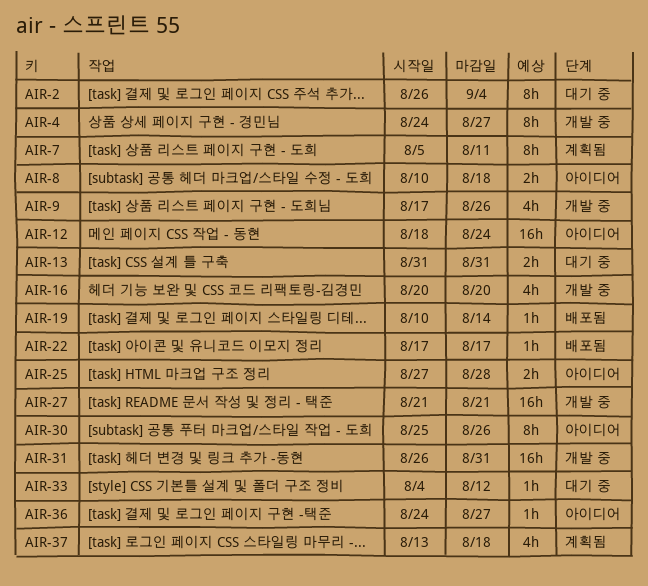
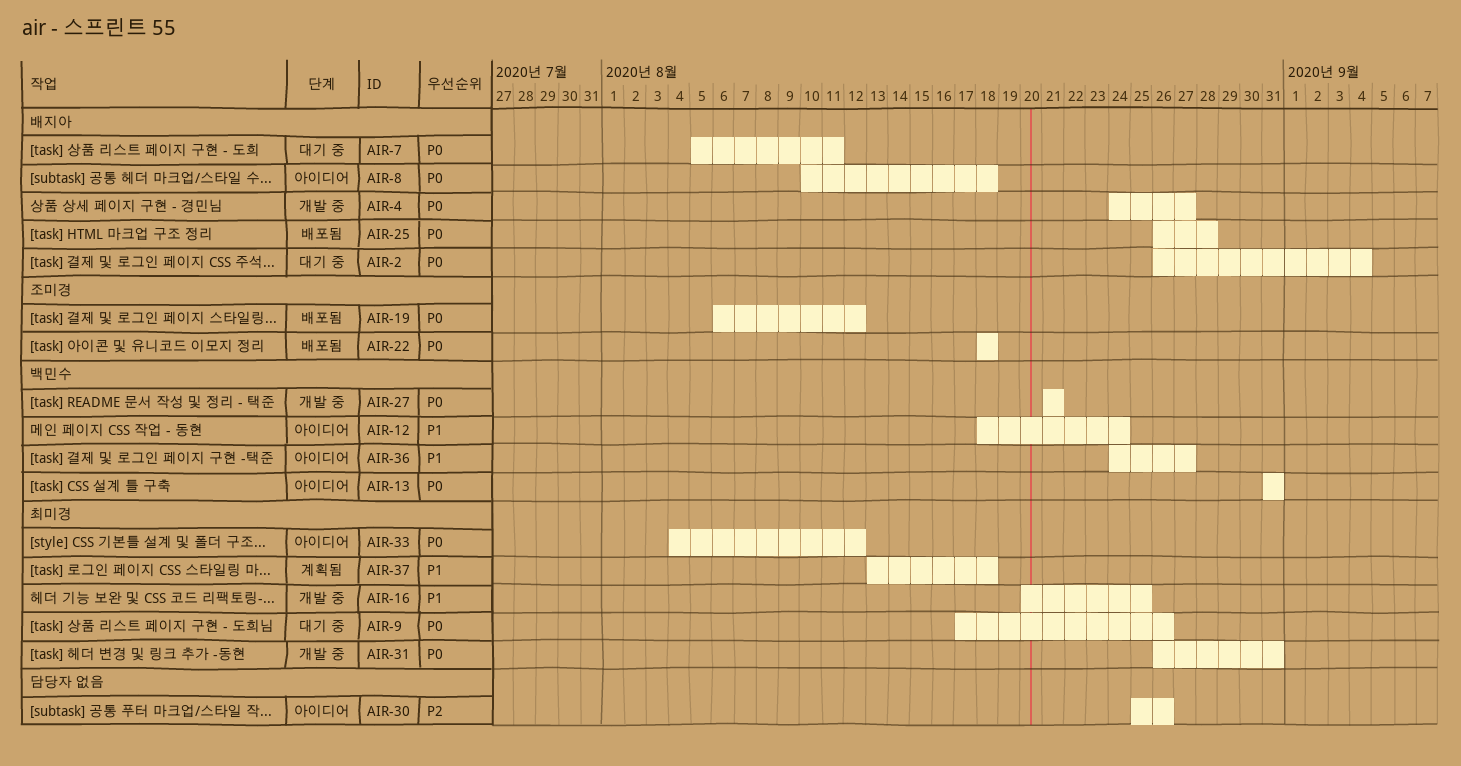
AIR-7, status: 계획됨 -> 대기 중
AIR-9, status: 개발 중 -> 대기 중
AIR-13, status: 대기 중 -> 아이디어
AIR-16, due: Aug 20 -> Aug 25
AIR-19, start: Aug 10 -> Aug 6
AIR-19, due: Aug 14 -> Aug 12
AIR-22, start: Aug 17 -> Aug 18
AIR-22, due: Aug 17 -> Aug 18
AIR-25, status: 아이디어 -> 배포됨
AIR-25, start: Aug 27 -> Aug 26
AIR-33, status: 대기 중 -> 아이디어

